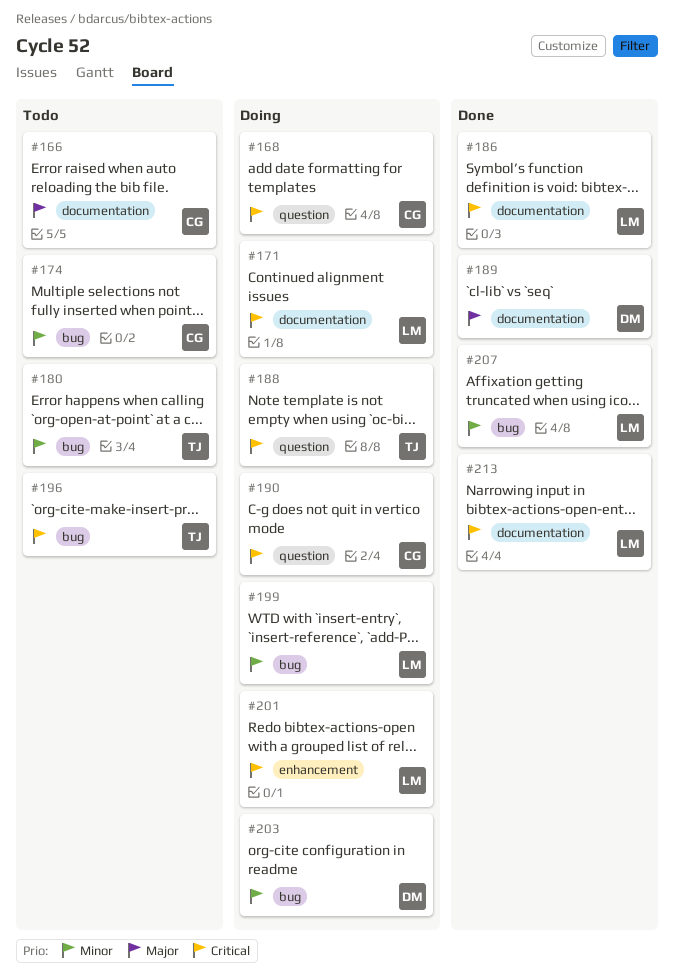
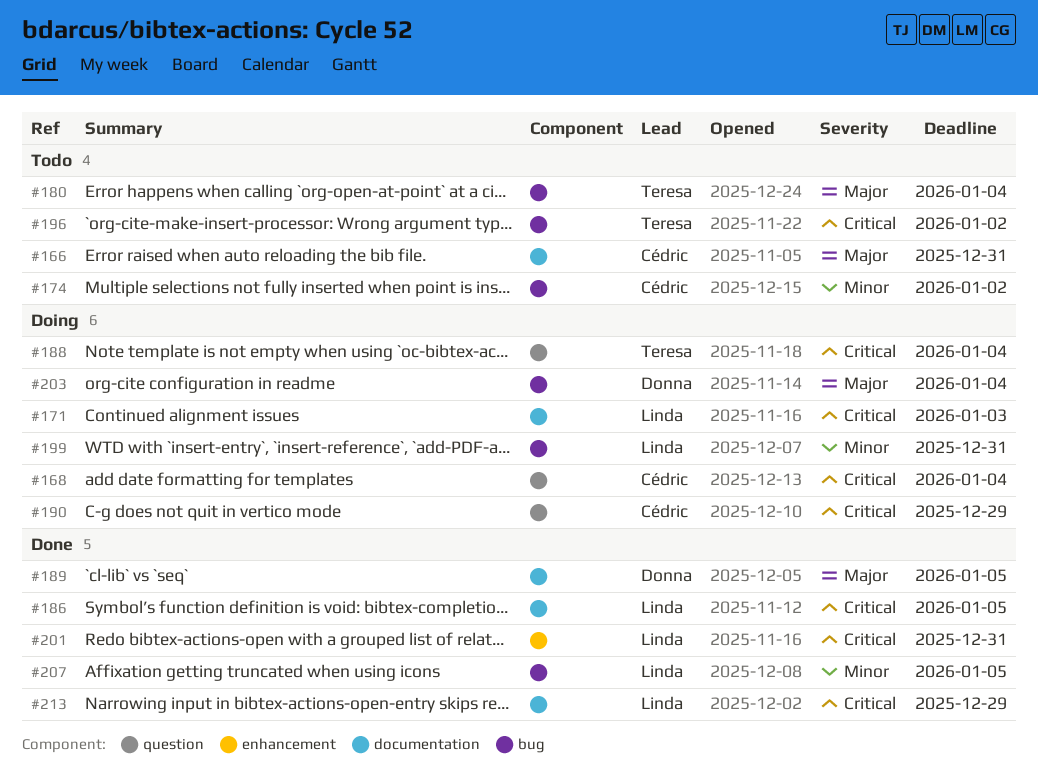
#180, priority: Minor -> Major
#201, status: Doing -> Done
#203, priority: Minor -> Major

